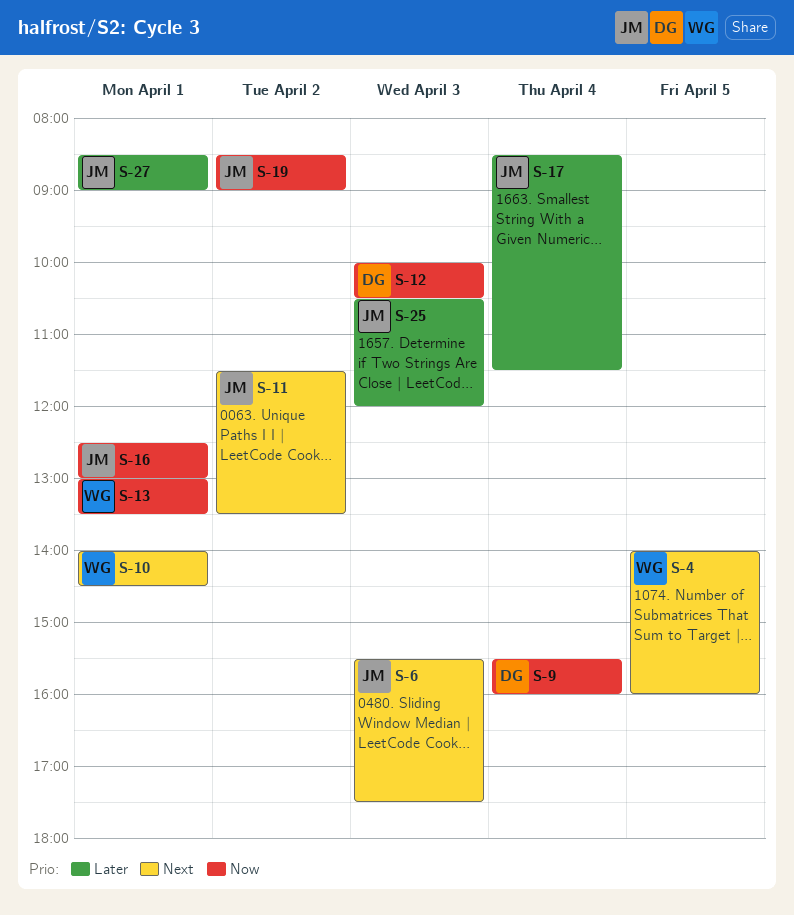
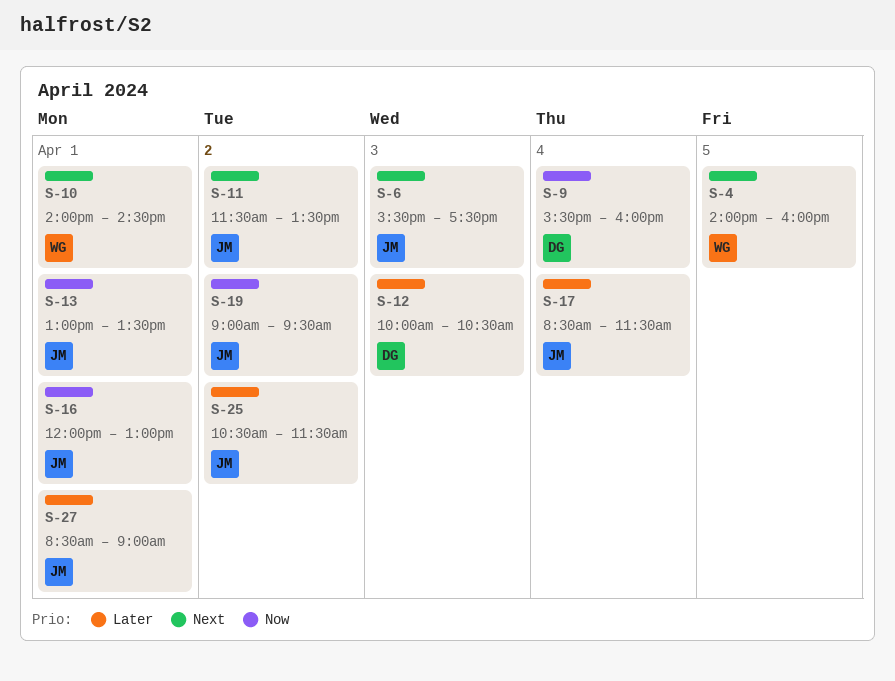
S-12, priority: Now -> Later
S-13, owner: WG -> JM
S-16, begins: 12:30 -> 12:00
S-19, begins: 08:30 -> 09:00
S-19, ends: 09:00 -> 09:30
S-25, day: Apr 3 -> Apr 2
S-25, ends: 12:00 -> 11:30

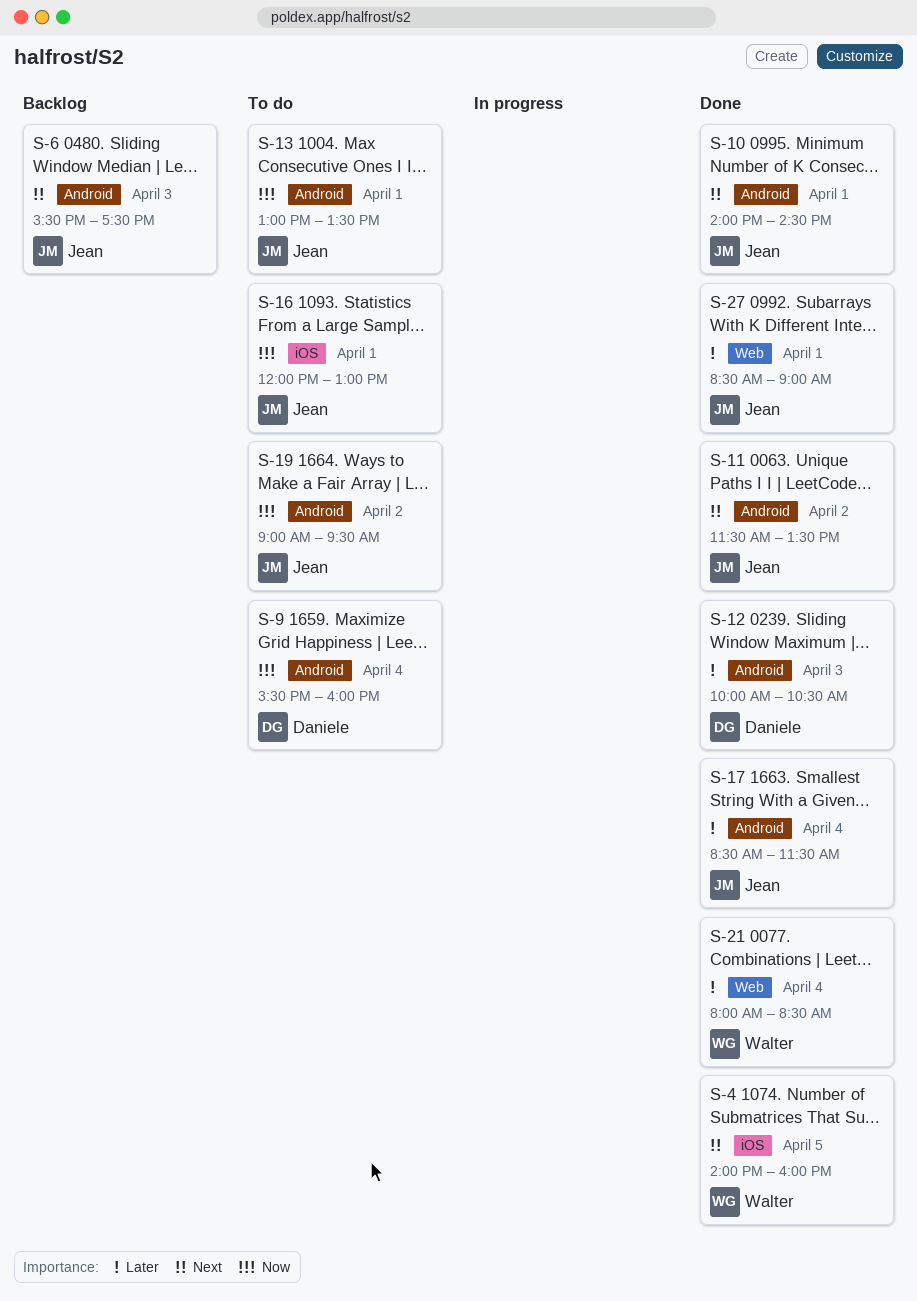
S-10, owner: Walter -> Jean
S-21: none -> present
S-25: present -> none

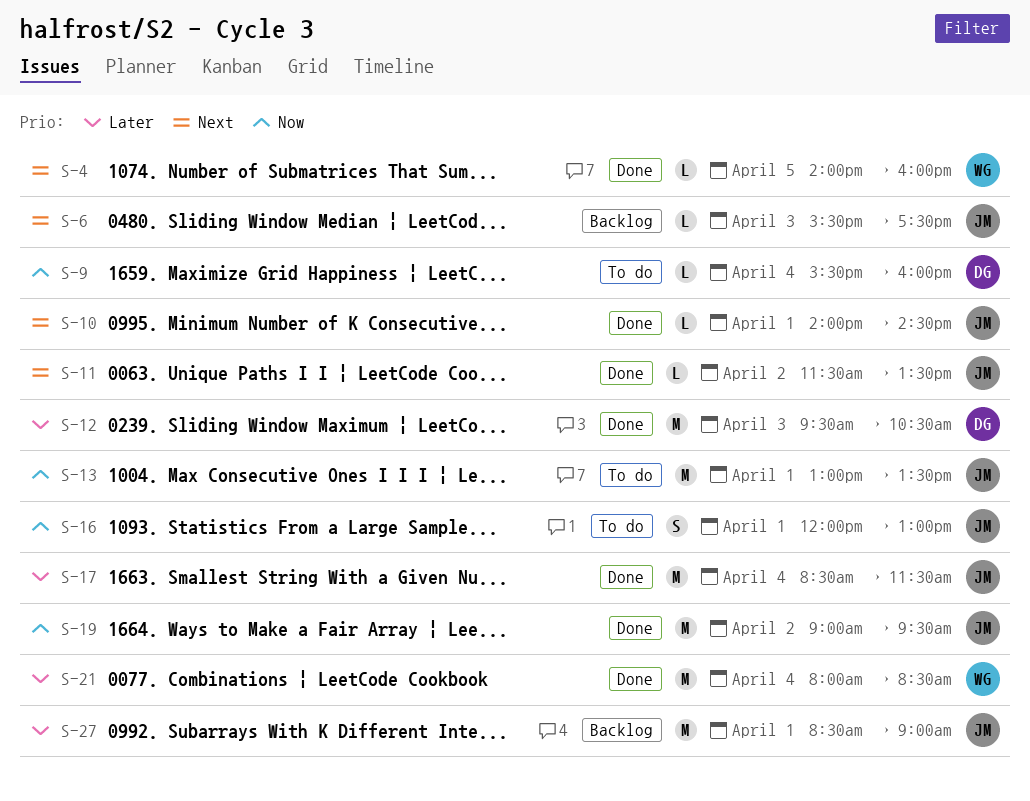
S-12, begins: 10:00 -> 09:30
S-19, status: To do -> Done
S-27, status: Done -> Backlog

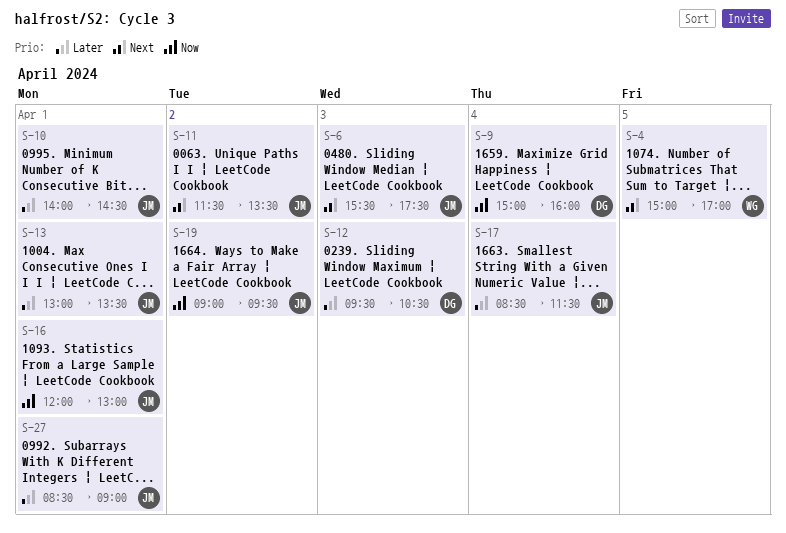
S-4, begins: 14:00 -> 15:00
S-4, ends: 16:00 -> 17:00
S-9, begins: 15:30 -> 15:00
S-10, priority: Next -> Later
S-13, priority: Now -> Later
S-21: present -> none

